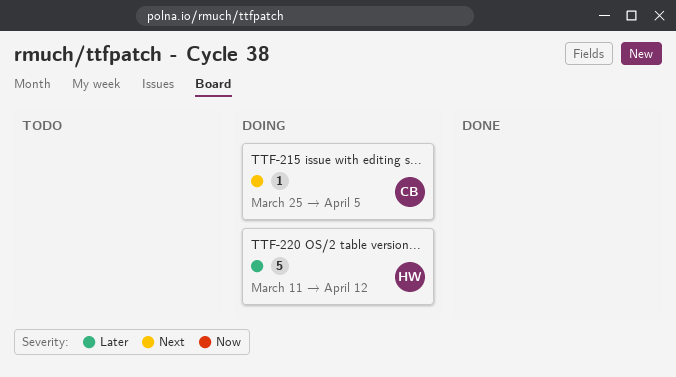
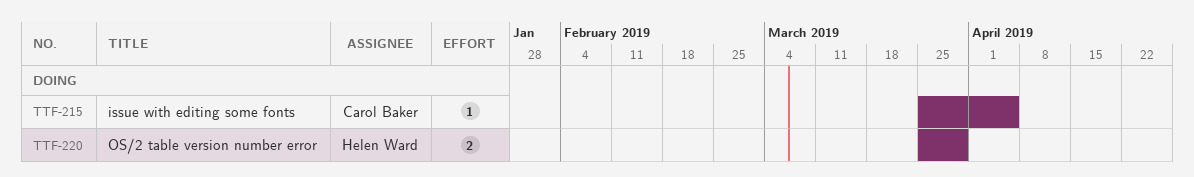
TTF-220, estimate: 5 -> 2
TTF-220, start: Mar 11 -> Mar 25
TTF-220, due: Apr 12 -> Mar 29

